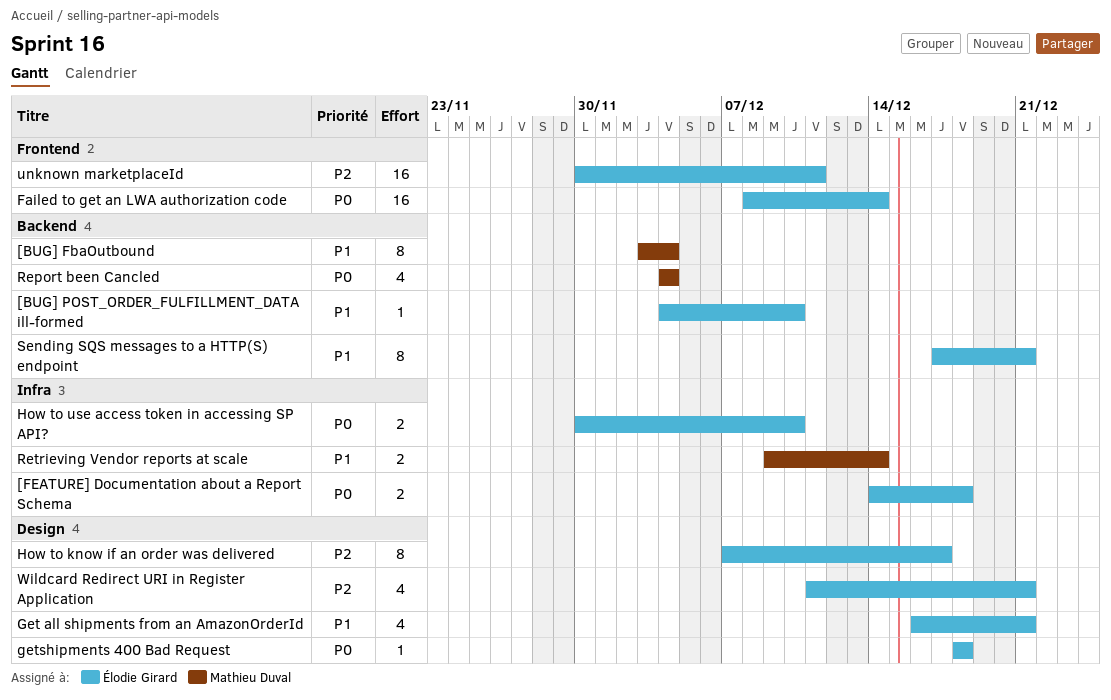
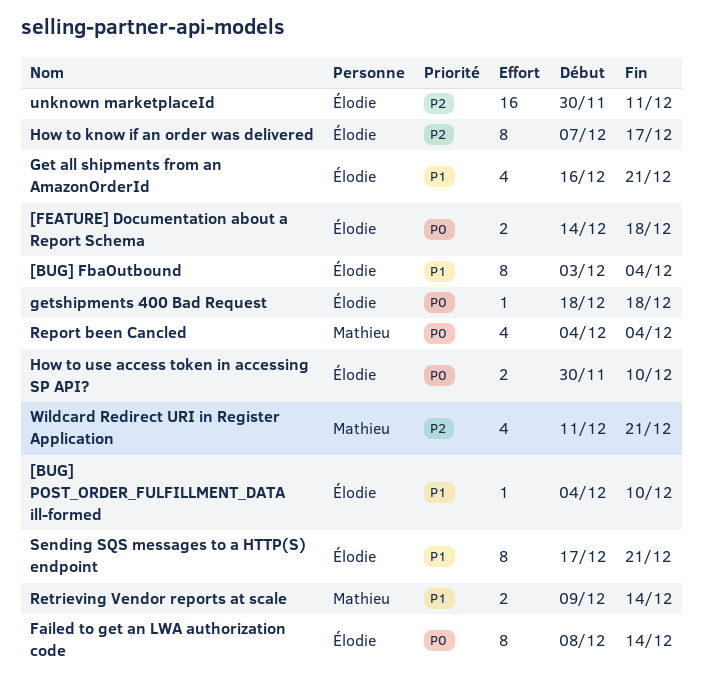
[BUG] FbaOutbound, owner: Mathieu Duval -> Élodie Girard
Failed to get an LWA authorization code, estimate: 16 -> 8
Wildcard Redirect URI in Register Application, owner: Élodie Girard -> Mathieu Duval

